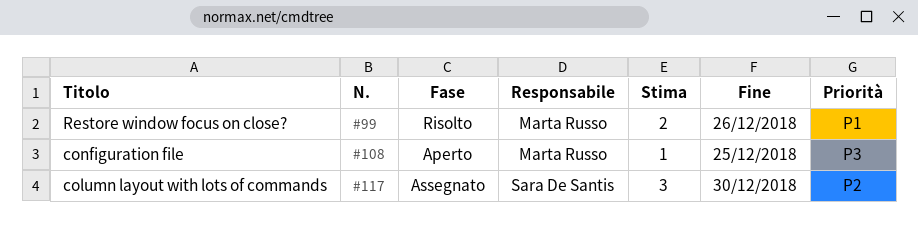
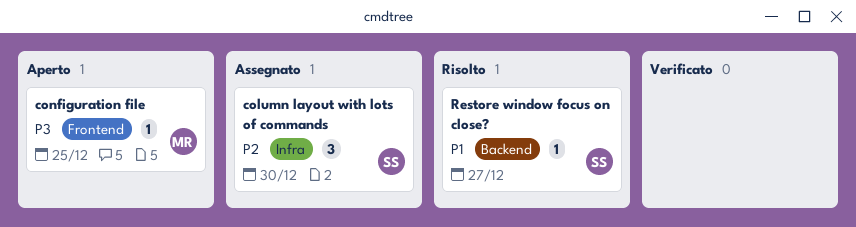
Restore window focus on close?, owner: Marta Russo -> Sara De Santis
Restore window focus on close?, estimate: 2 -> 1
Restore window focus on close?, due: Dec 26 -> Dec 27

